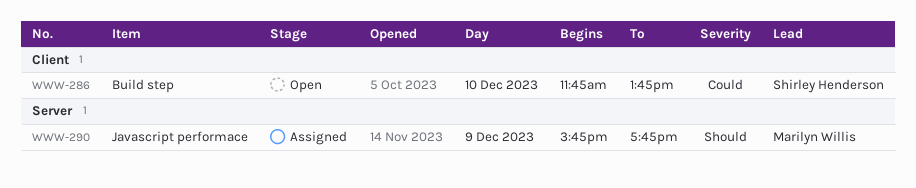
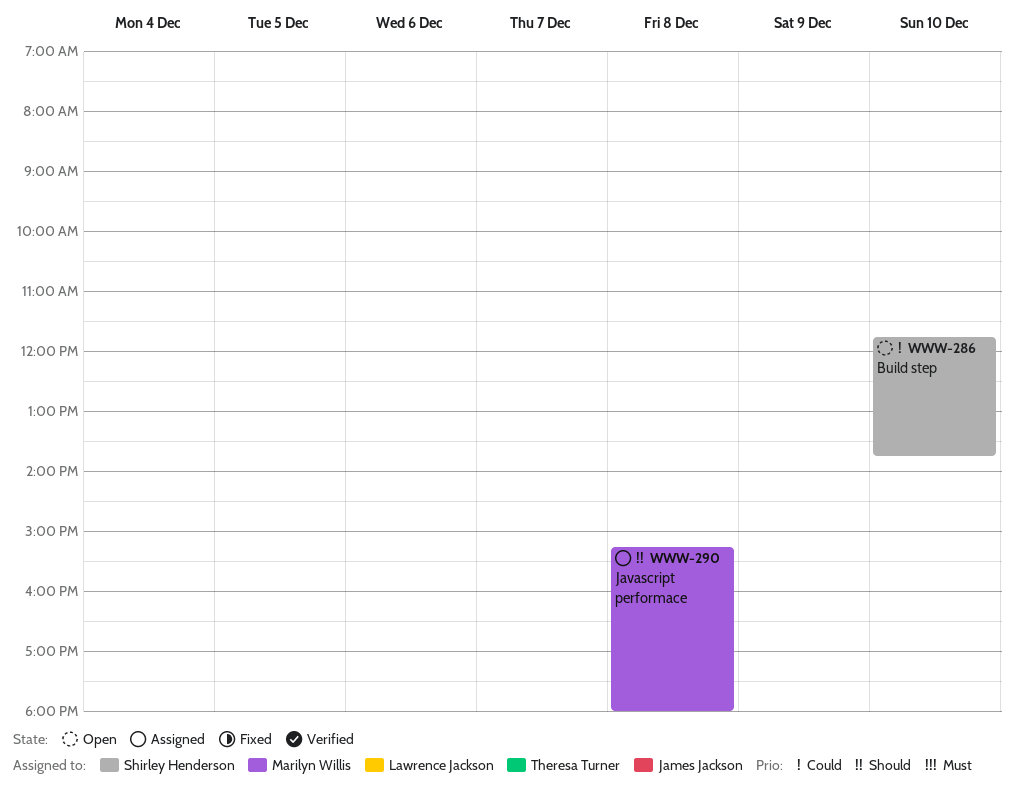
WWW-290, day: Dec 9 -> Dec 8
WWW-290, begins: 15:45 -> 15:15
WWW-290, ends: 17:45 -> 18:00

